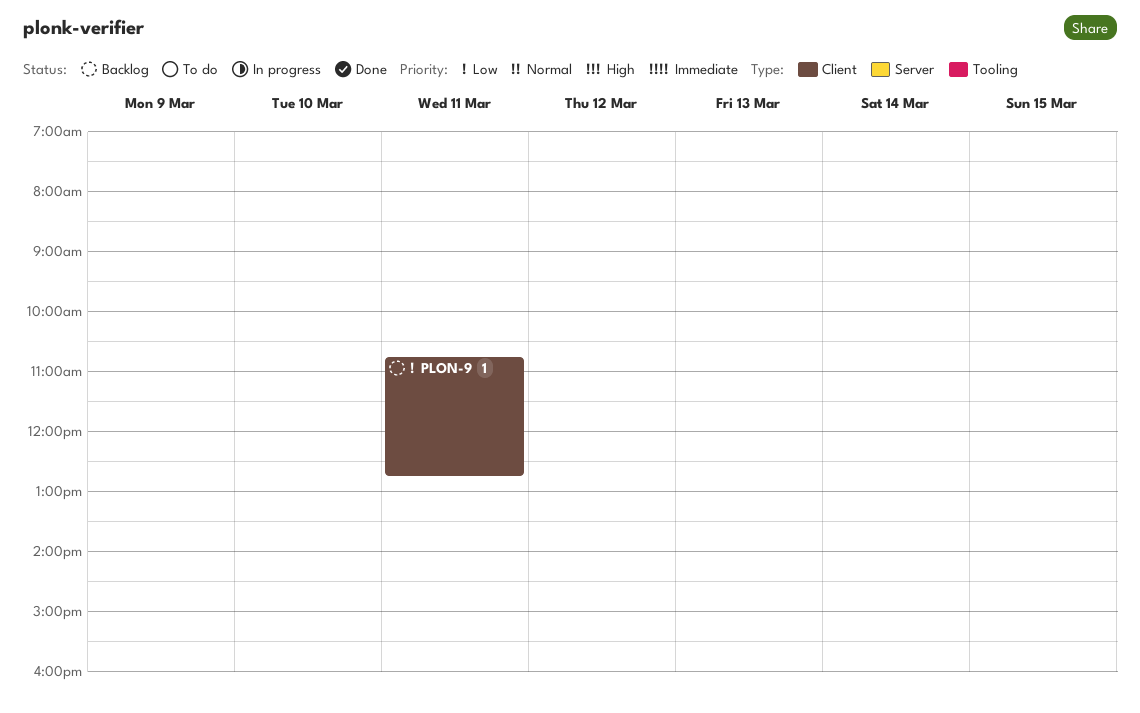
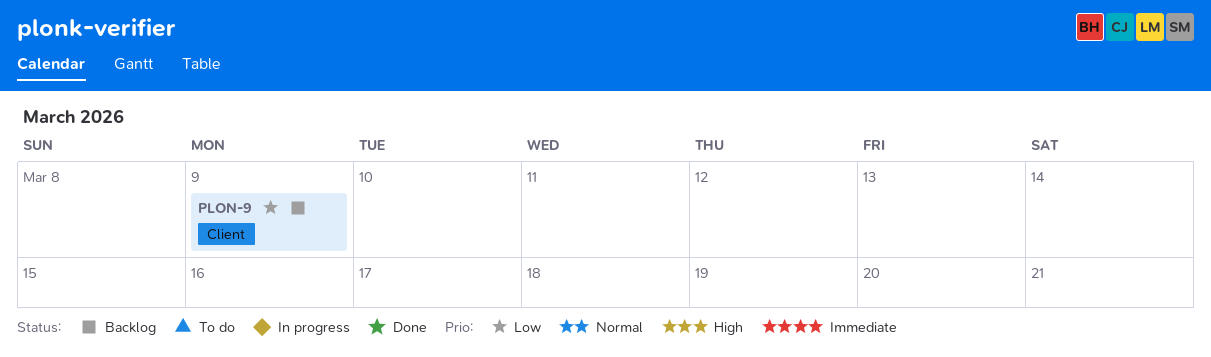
PLON-9, day: Mar 11 -> Mar 9

